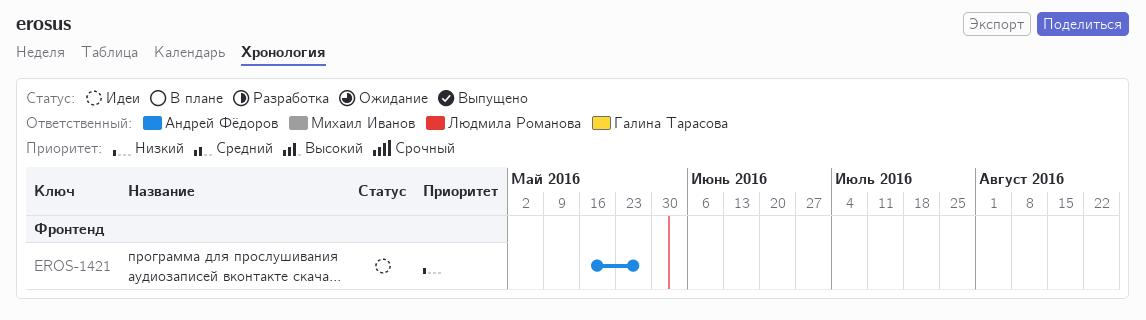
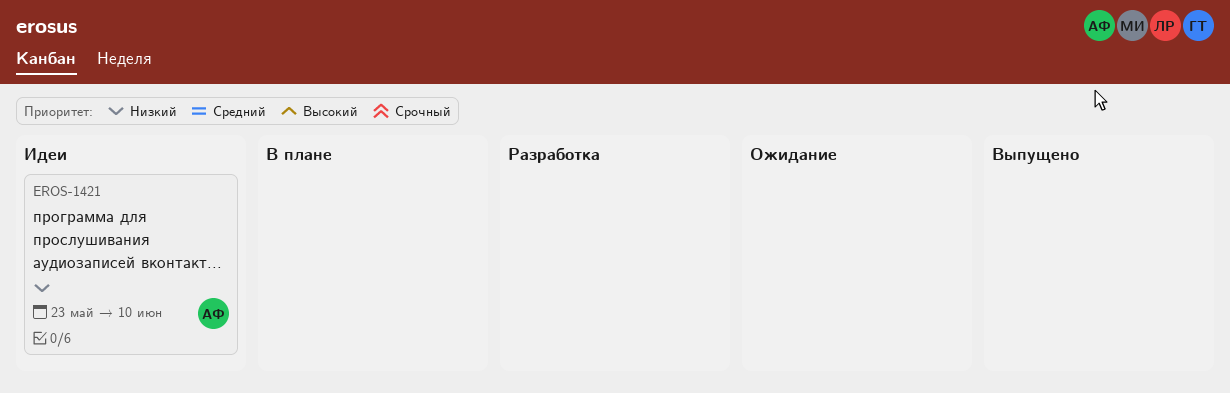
EROS-1421, start: May 16 -> May 23
EROS-1421, due: May 27 -> Jun 10

